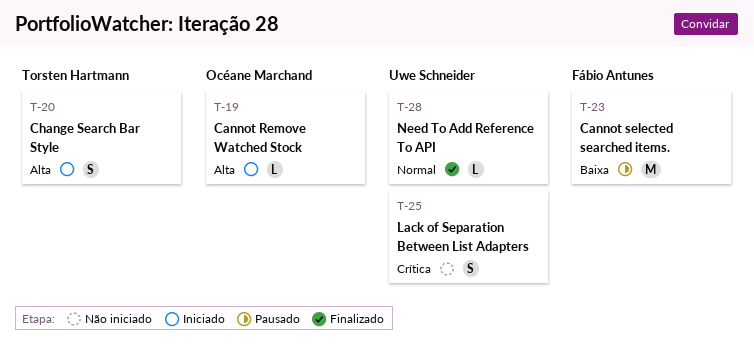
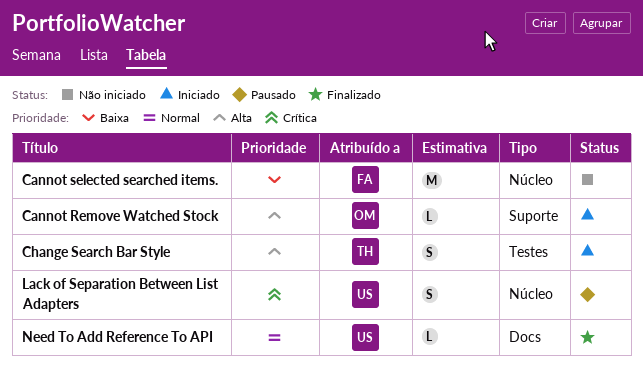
Cannot selected searched items., status: Pausado -> Não iniciado
Lack of Separation Between List Adapters, status: Não iniciado -> Pausado

